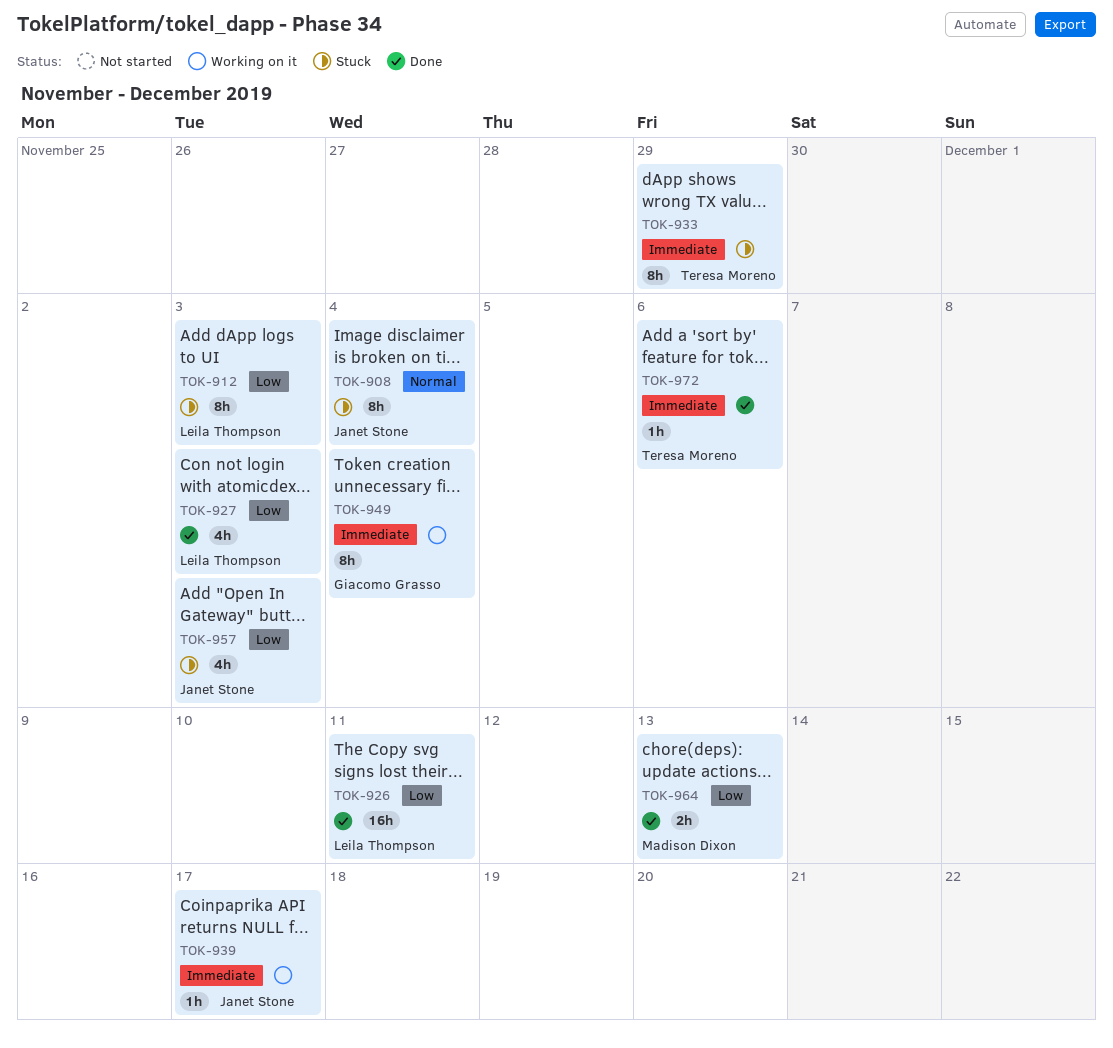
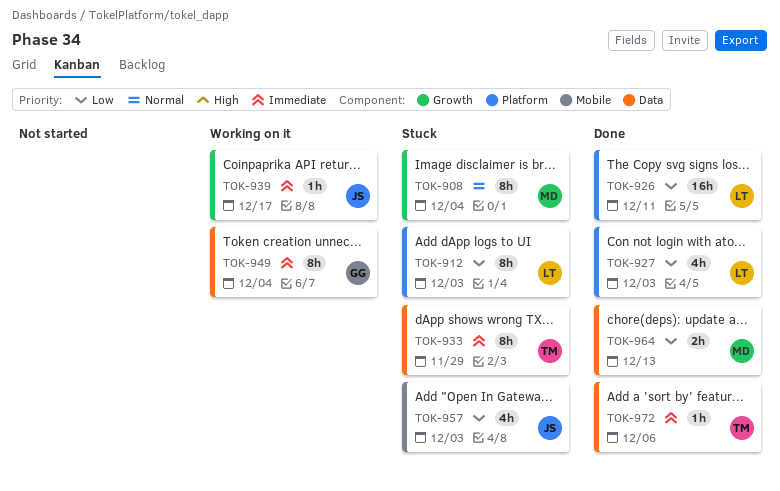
TOK-908, owner: Janet Stone -> Madison Dixon

